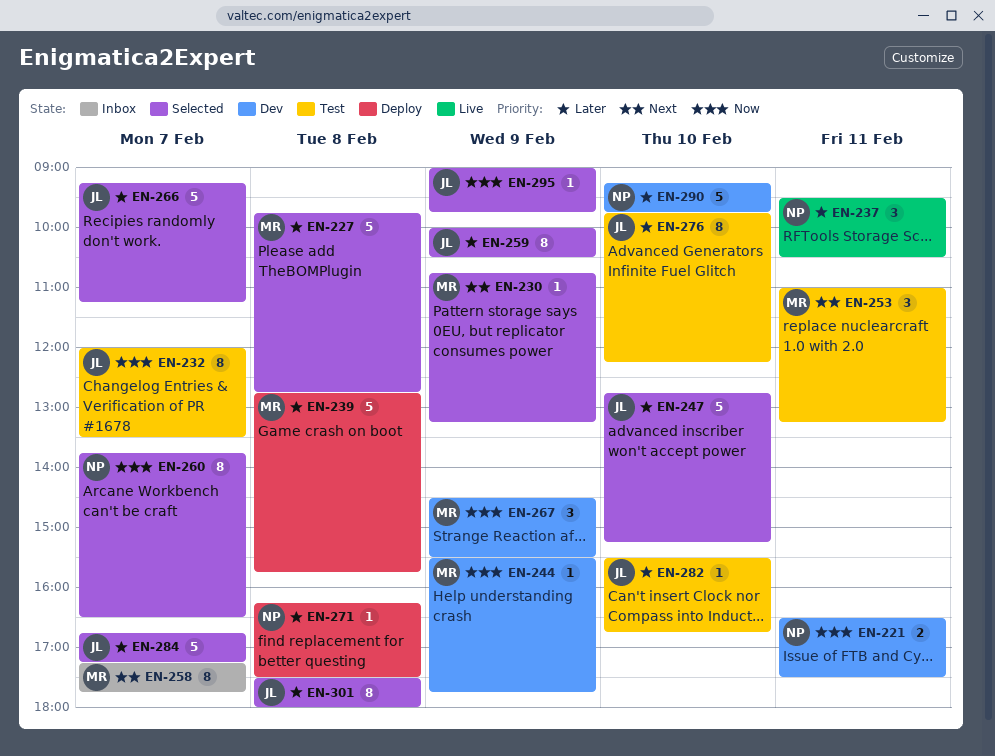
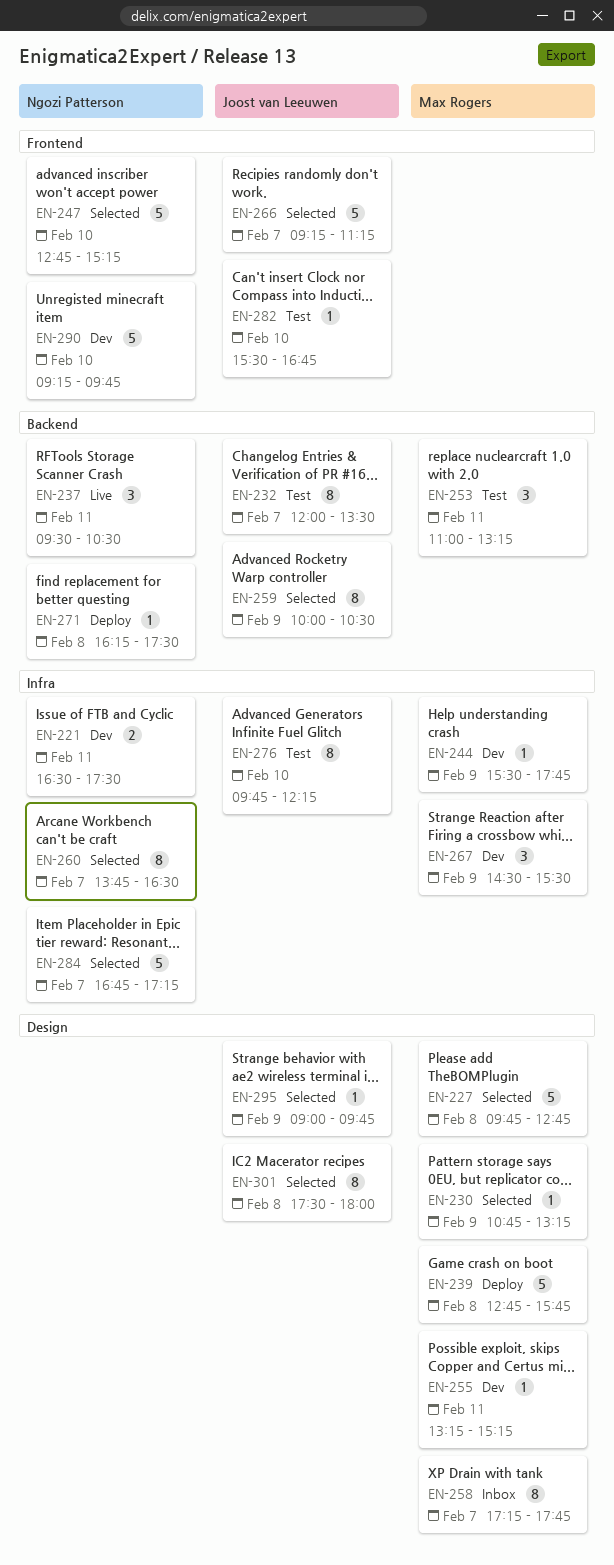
EN-247, owner: Joost van Leeuwen -> Ngozi Patterson
EN-255: none -> present
EN-284, owner: Joost van Leeuwen -> Ngozi Patterson

